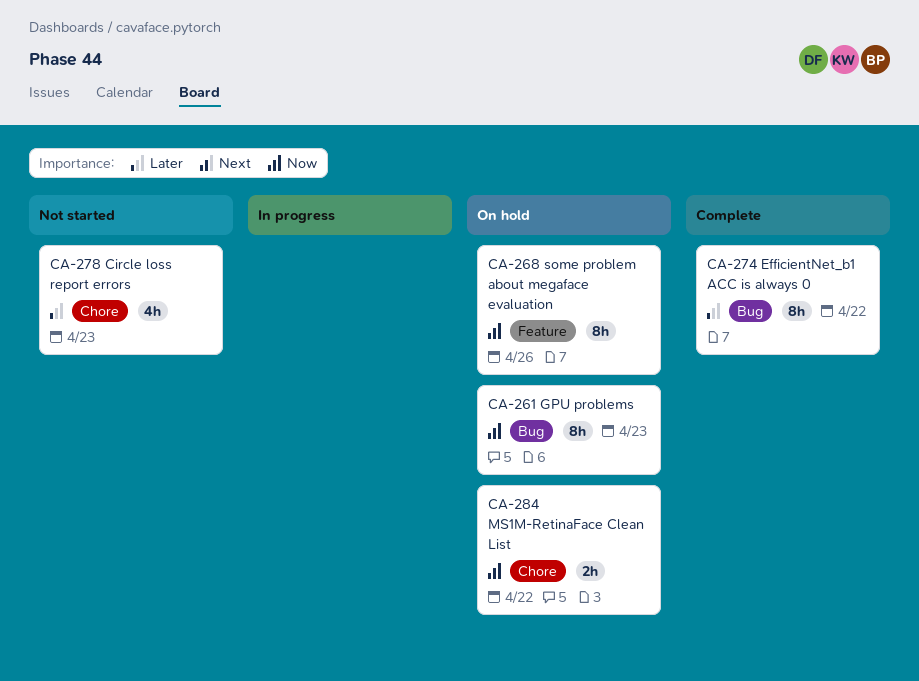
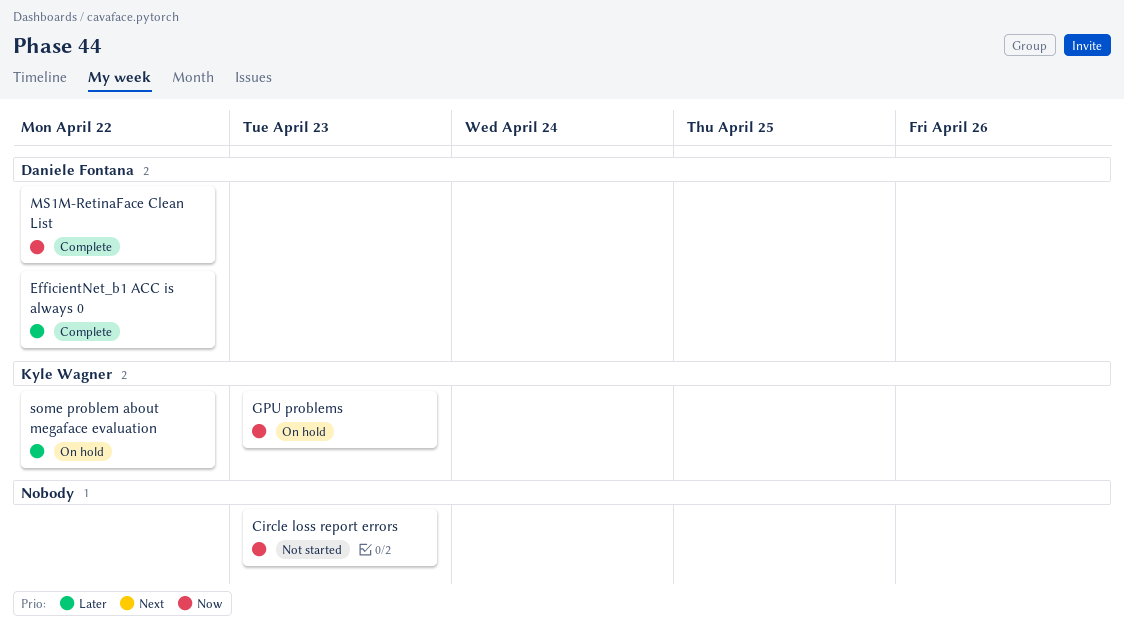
Circle loss report errors, priority: Later -> Now
MS1M-RetinaFace Clean List, status: On hold -> Complete
some problem about megaface evaluation, priority: Now -> Later
some problem about megaface evaluation, due: Apr 26 -> Apr 22

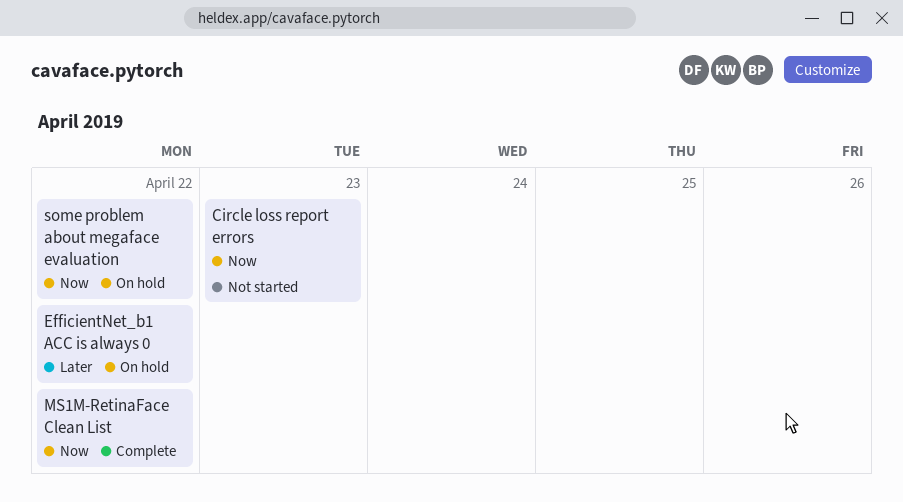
EfficientNet_b1 ACC is always 0, status: Complete -> On hold
GPU problems: present -> none
some problem about megaface evaluation, priority: Later -> Now

